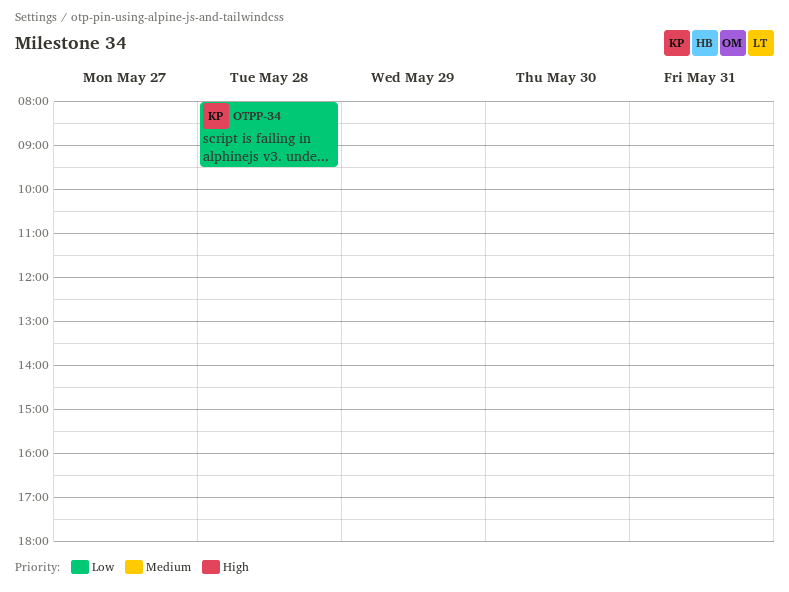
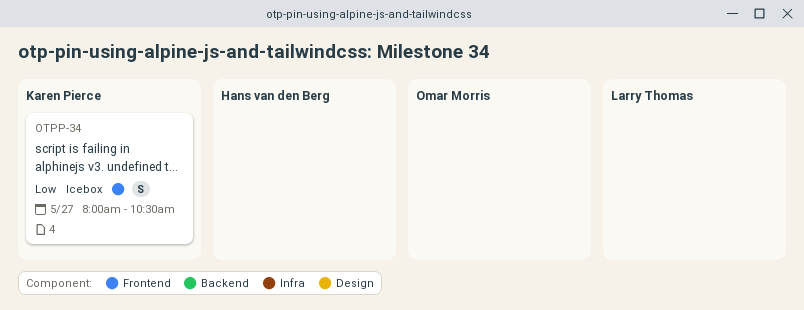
OTPP-34, day: May 28 -> May 27
OTPP-34, ends: 09:30 -> 10:30

